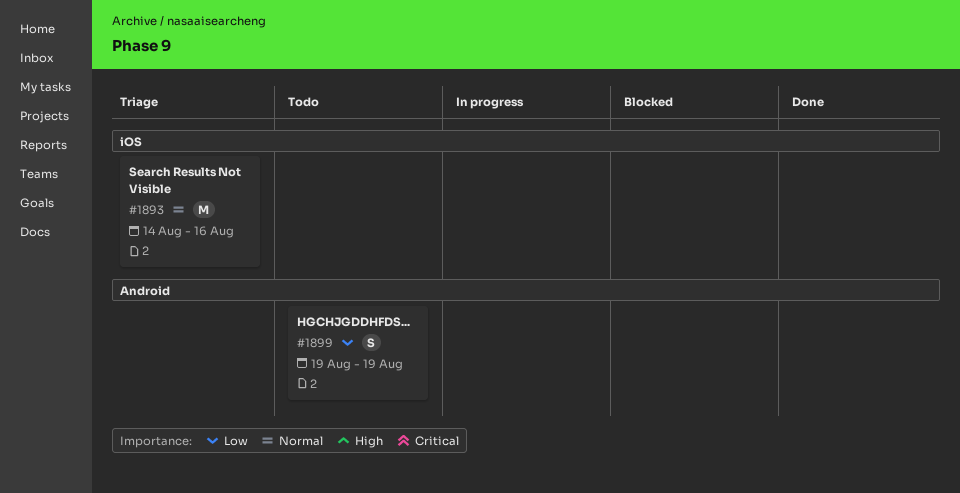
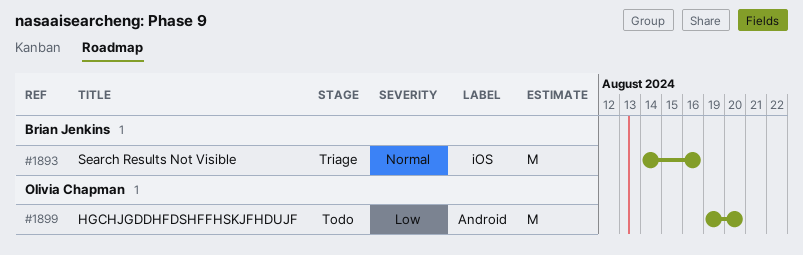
#1899, estimate: S -> M
#1899, due: Aug 19 -> Aug 20

